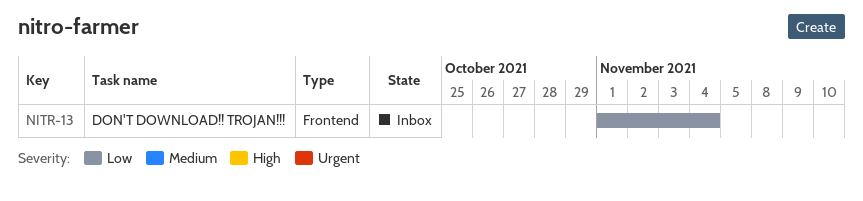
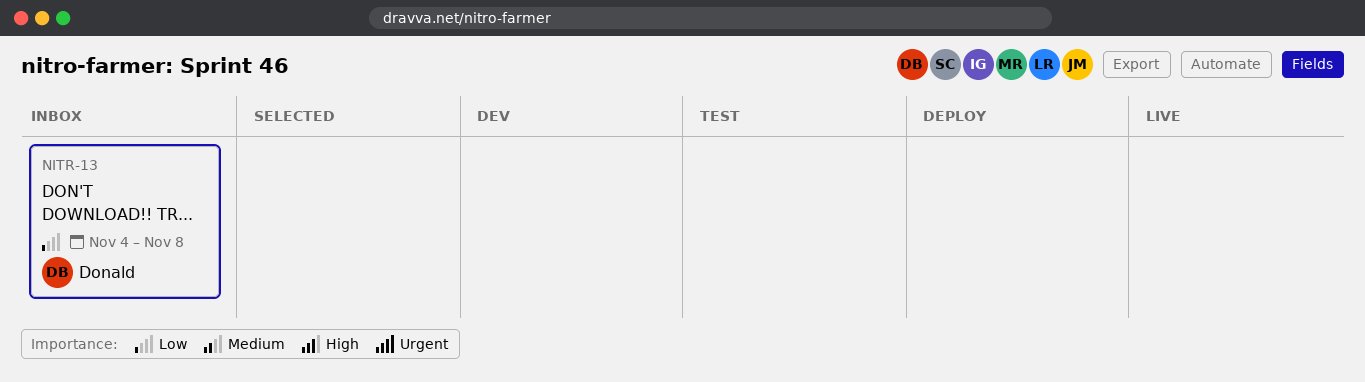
NITR-13, start: Nov 1 -> Nov 4
NITR-13, due: Nov 4 -> Nov 8

